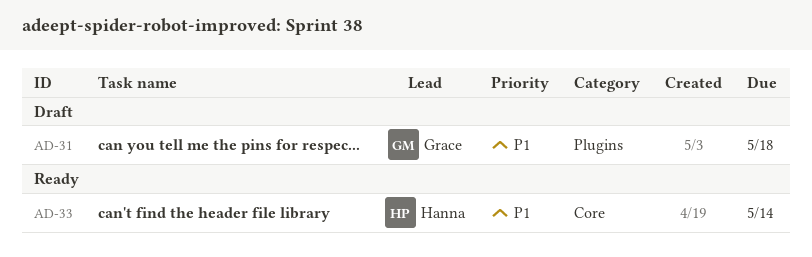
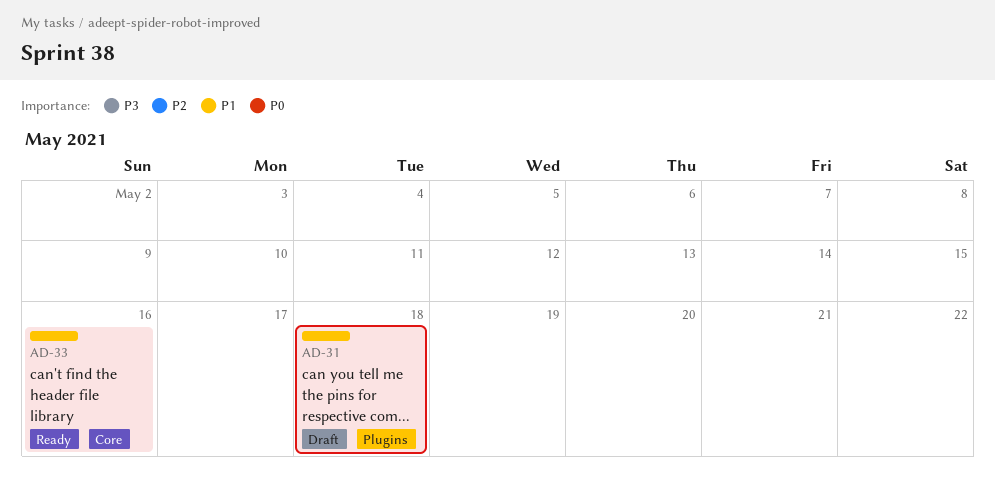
AD-33, due: May 14 -> May 16

